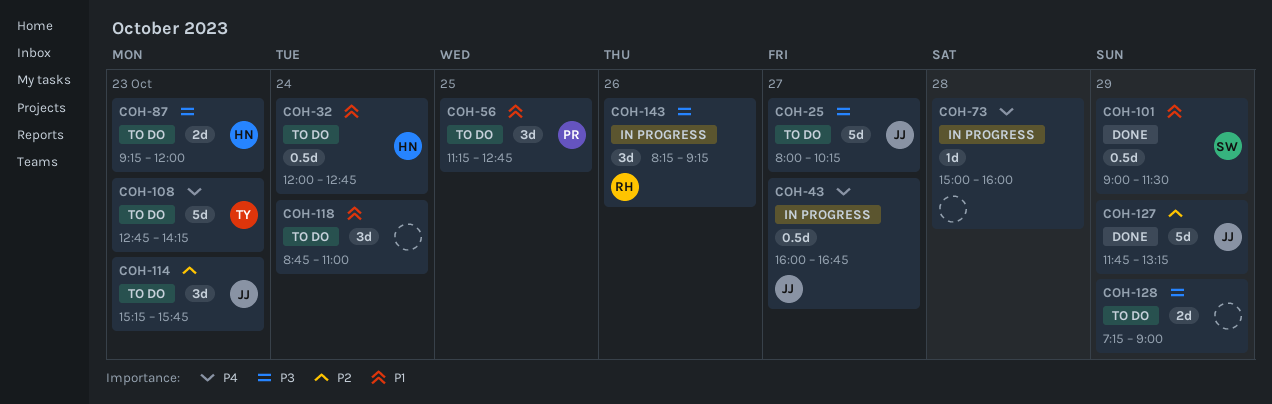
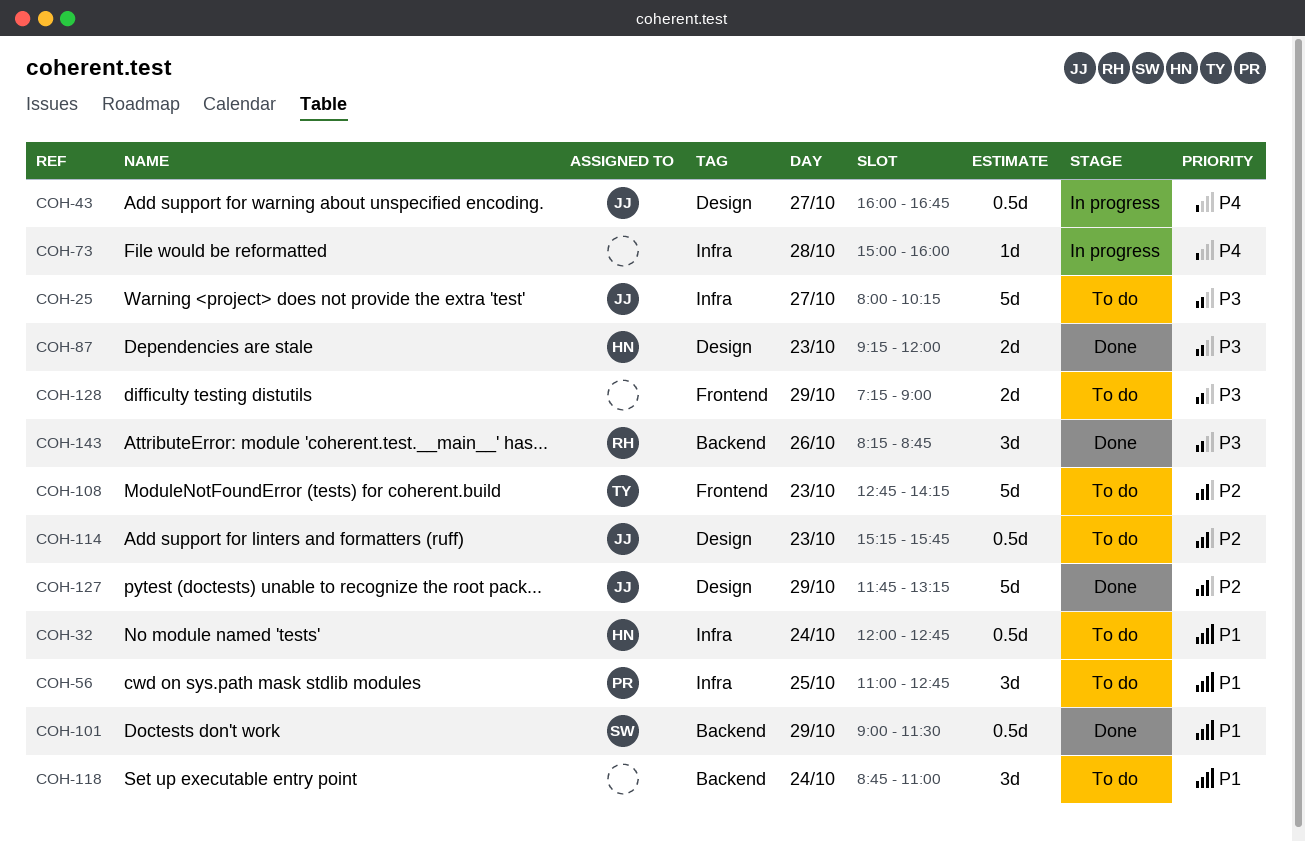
COH-56, begins: 11:15 -> 11:00
COH-87, status: To do -> Done
COH-108, priority: P4 -> P2
COH-114, estimate: 3d -> 0.5d
COH-143, status: In progress -> Done
COH-143, ends: 09:15 -> 08:45

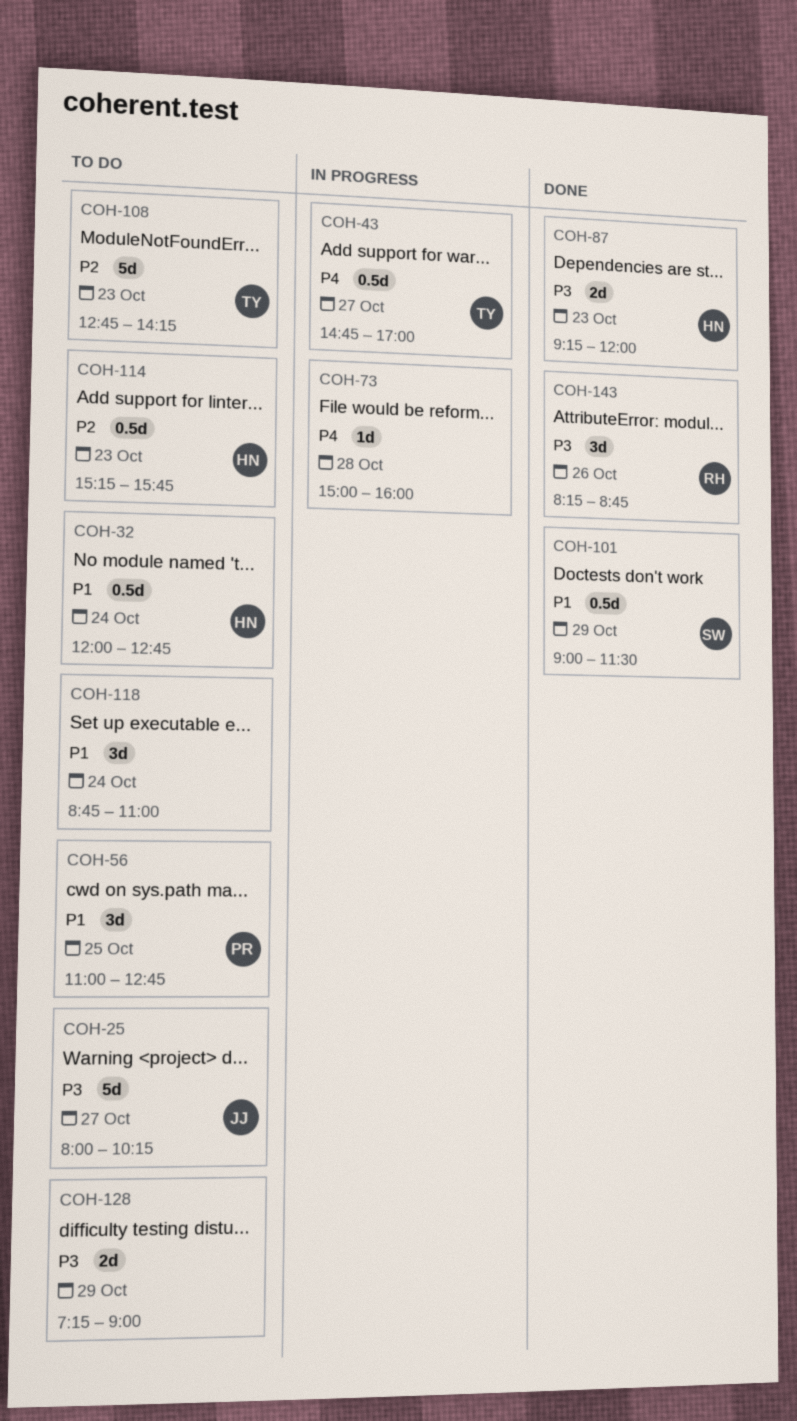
COH-43, owner: JJ -> TY
COH-43, begins: 16:00 -> 14:45
COH-43, ends: 16:45 -> 17:00
COH-114, owner: JJ -> HN
COH-127: present -> none

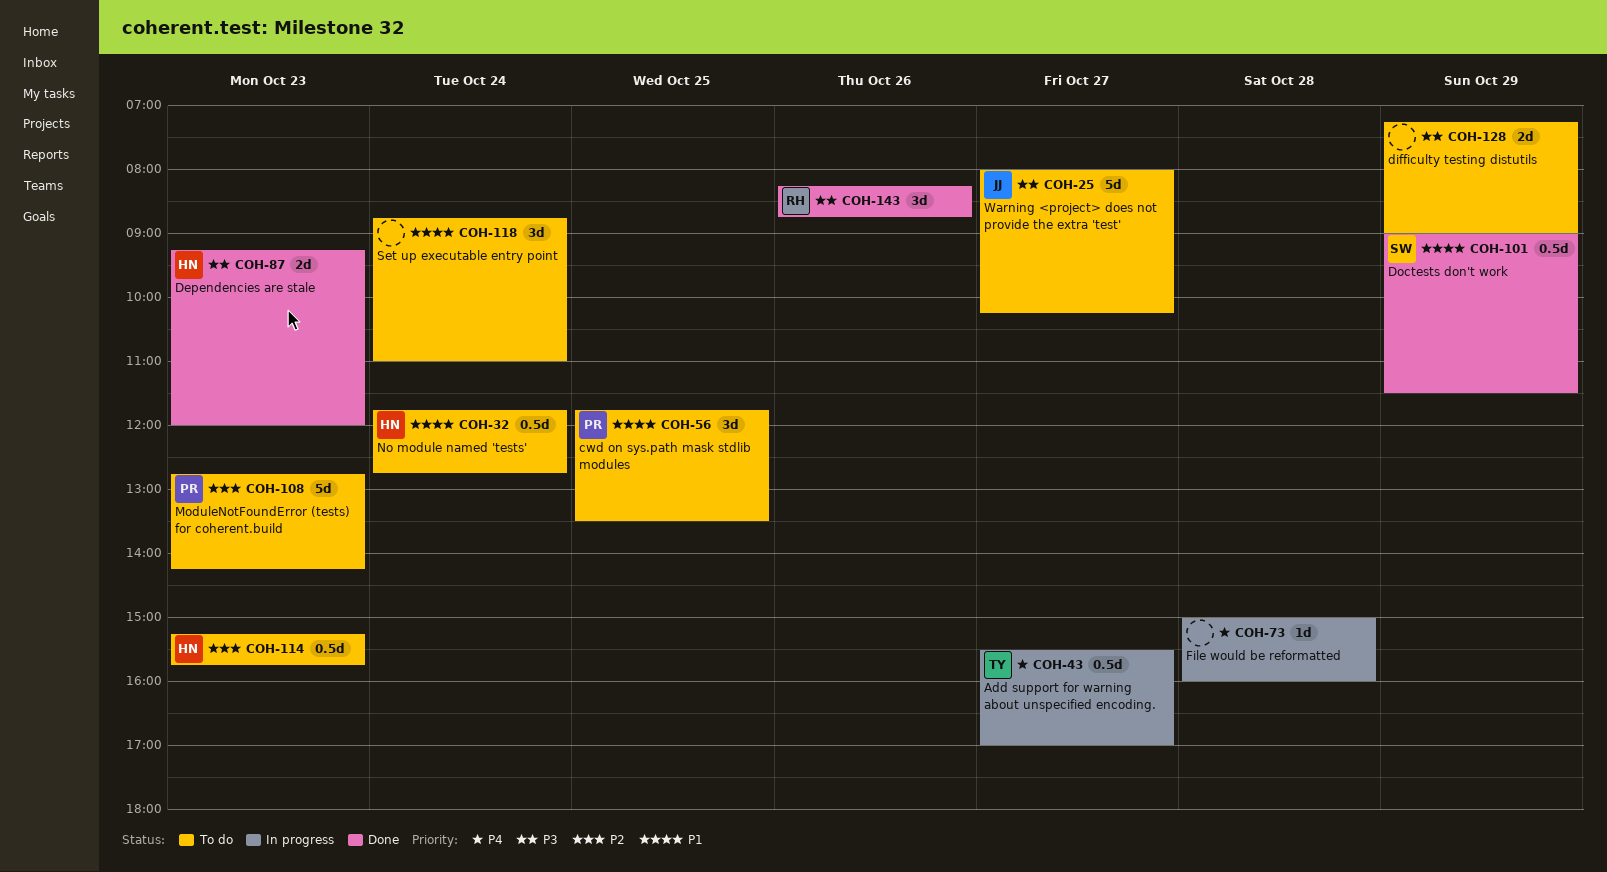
COH-32, begins: 12:00 -> 11:45
COH-43, begins: 14:45 -> 15:30
COH-56, begins: 11:00 -> 11:45
COH-56, ends: 12:45 -> 13:30
COH-108, owner: TY -> PR

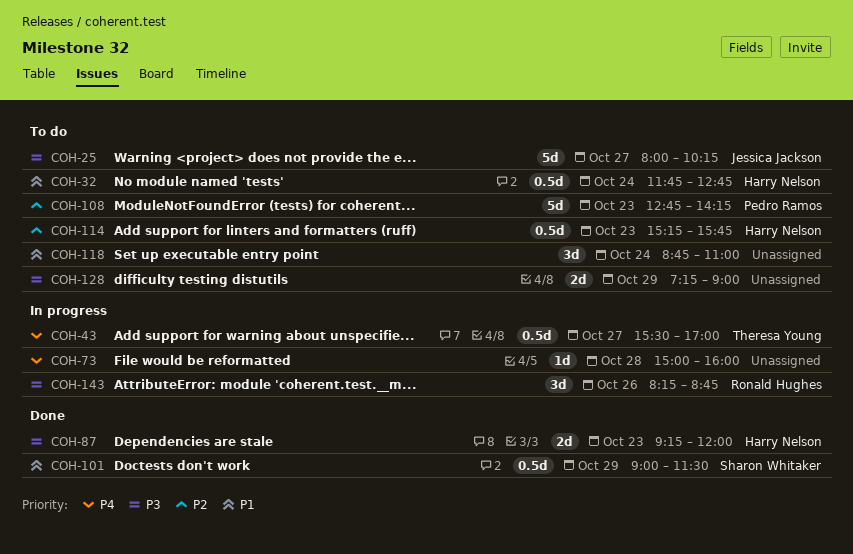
COH-56: present -> none
COH-143, status: Done -> In progress

